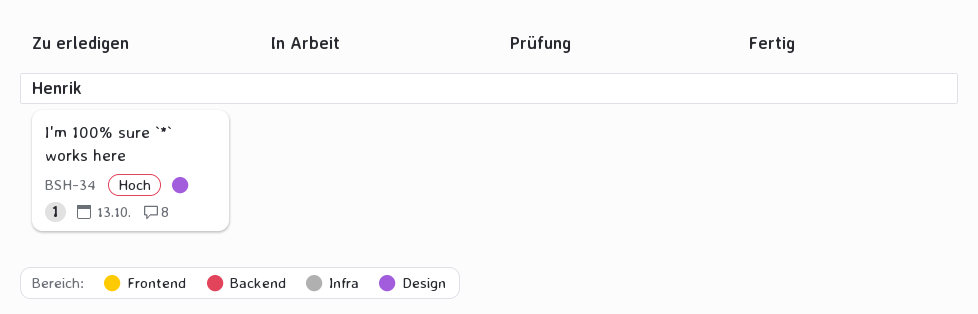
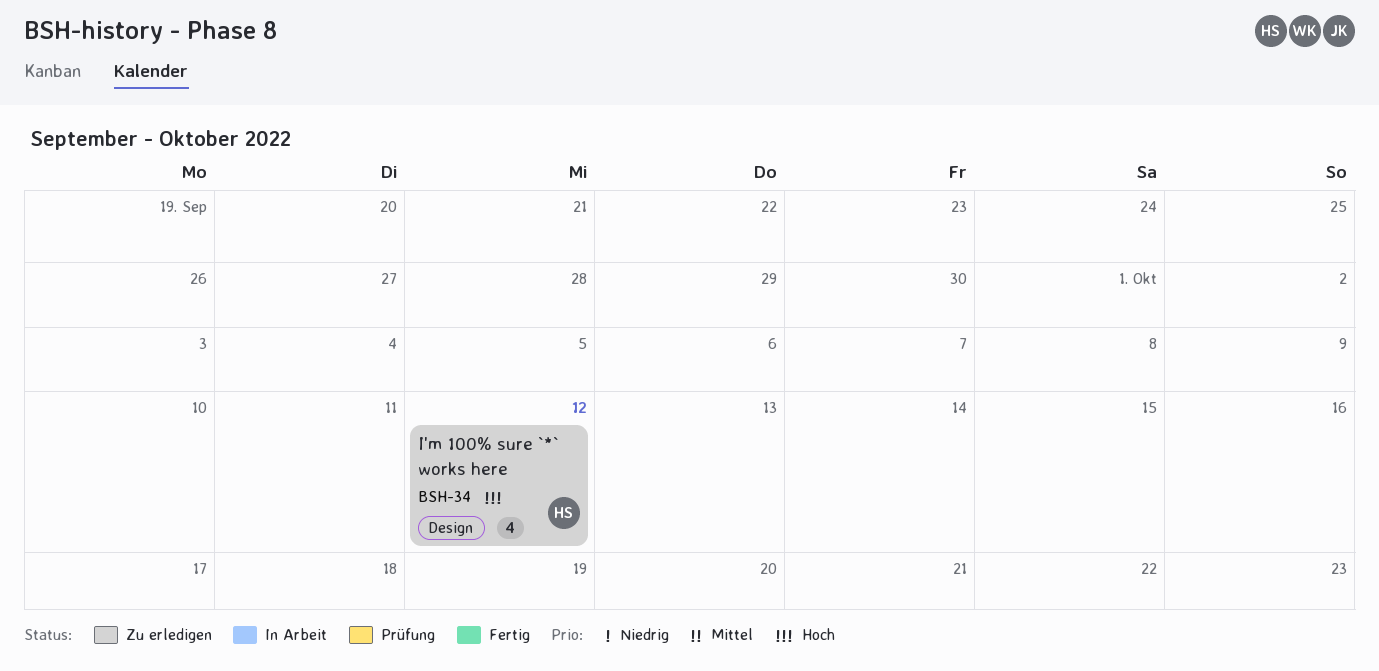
BSH-34, estimate: 1 -> 4
BSH-34, due: Oct 13 -> Oct 12

